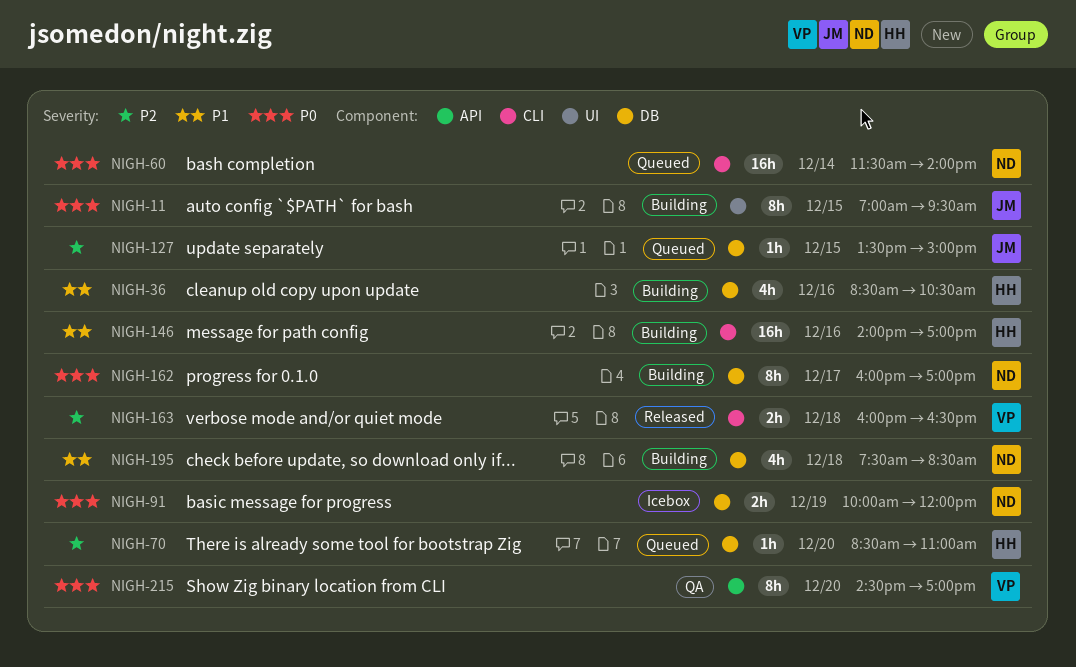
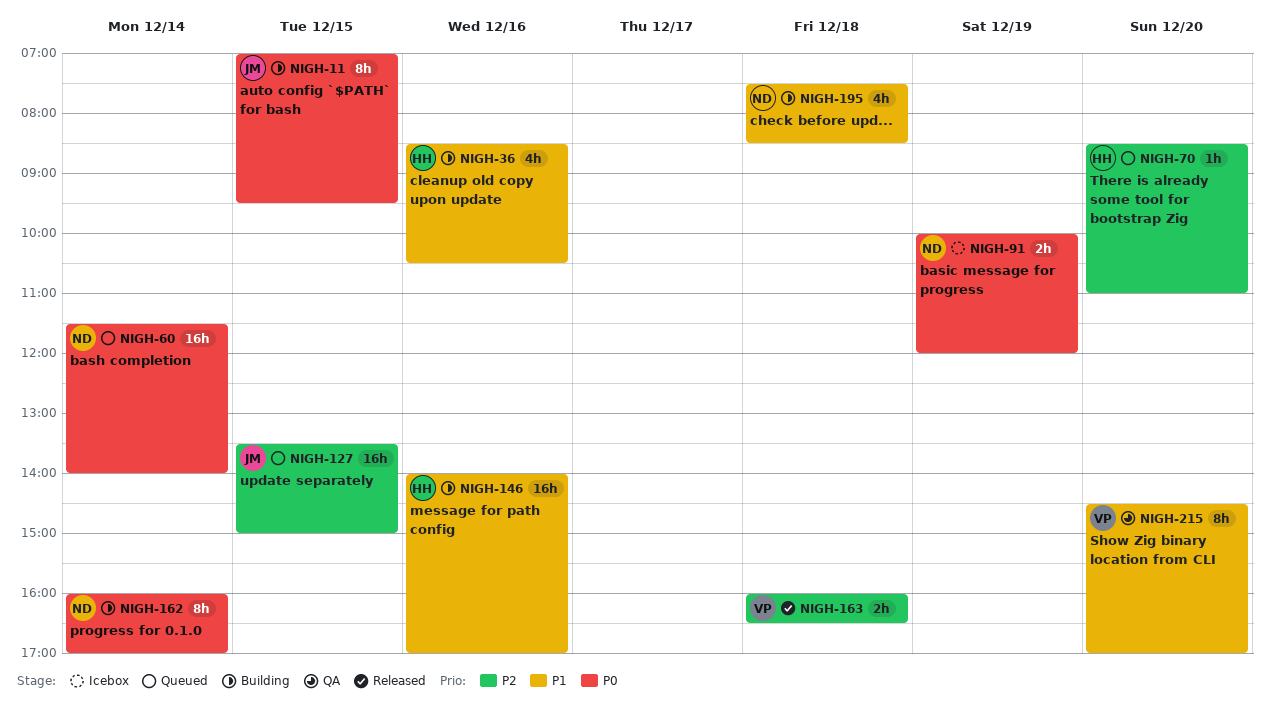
NIGH-127, estimate: 1h -> 16h
NIGH-162, day: Dec 17 -> Dec 14
NIGH-215, priority: P0 -> P1

